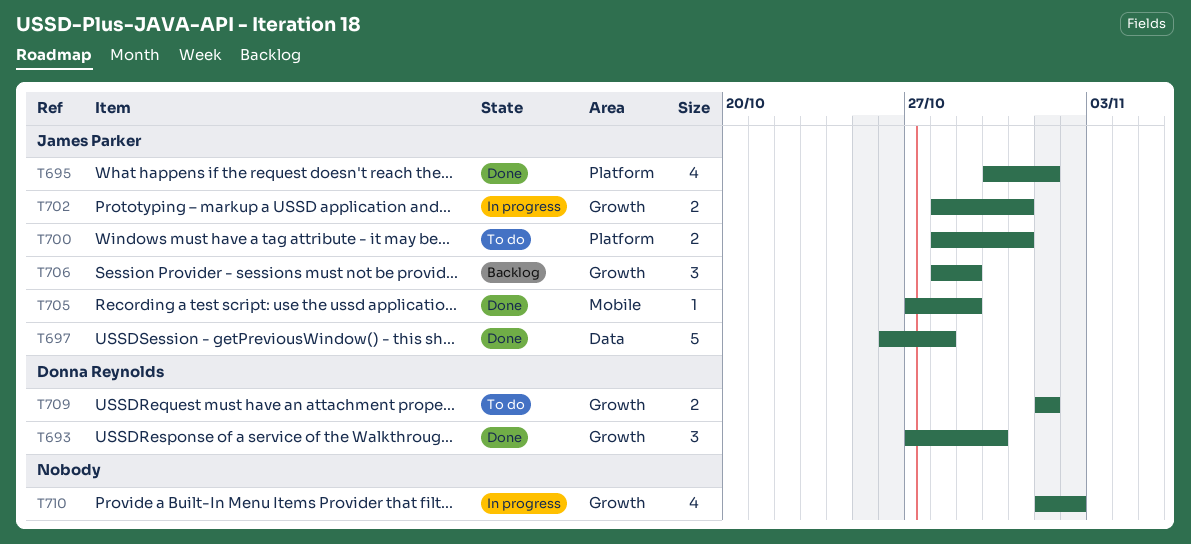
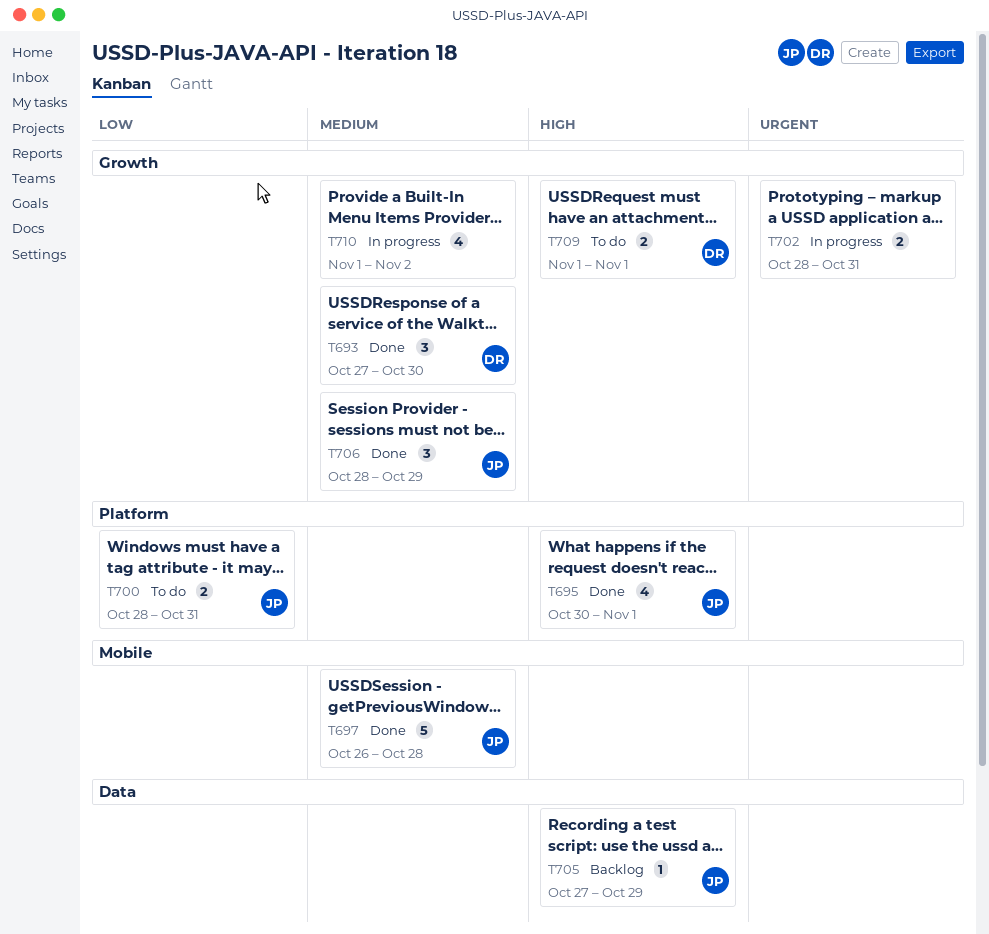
T697, label: Data -> Mobile
T702, owner: James Parker -> none
T705, status: Done -> Backlog
T705, label: Mobile -> Data
T706, status: Backlog -> Done

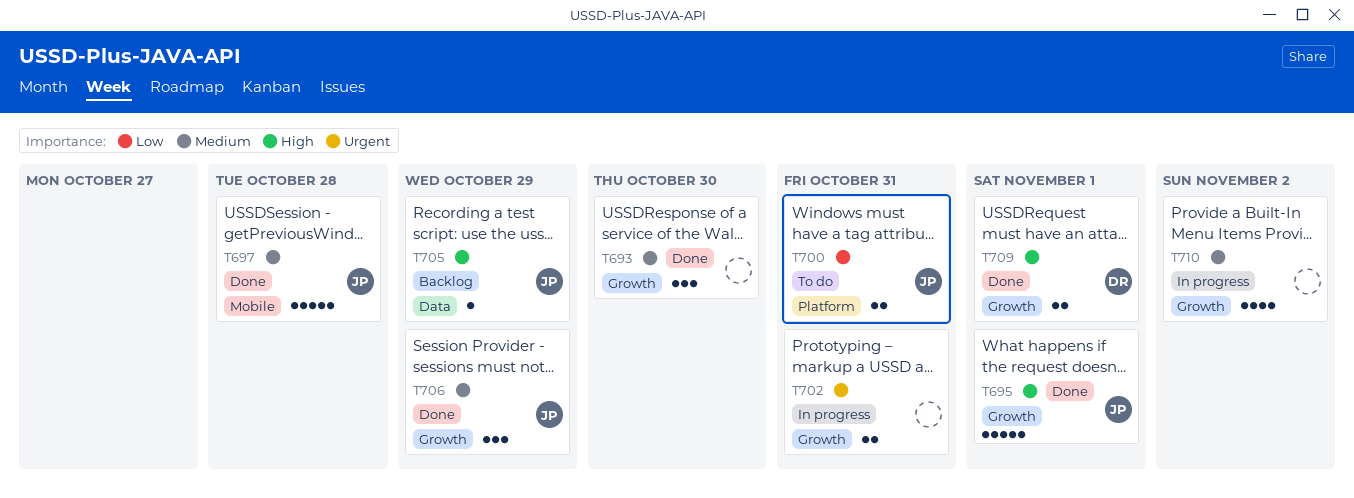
T693, owner: DR -> none
T695, label: Platform -> Growth
T695, estimate: 4 -> 5
T709, status: To do -> Done

